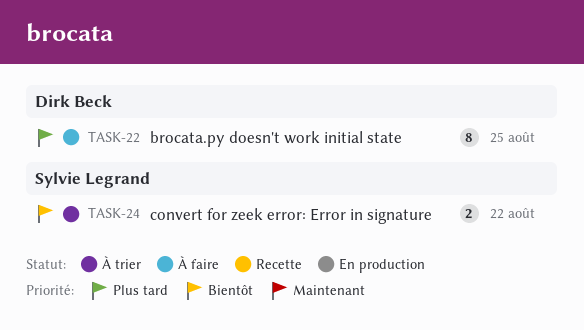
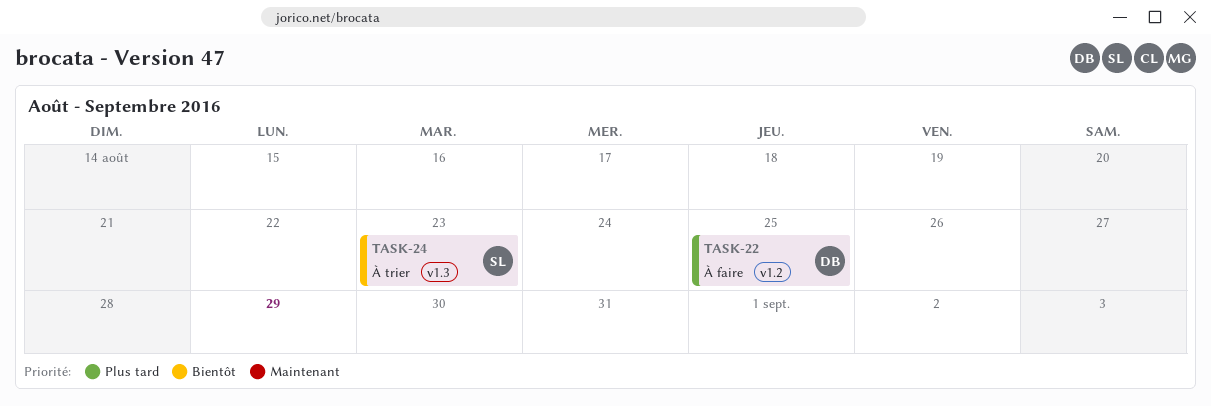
TASK-24, due: Aug 22 -> Aug 23

